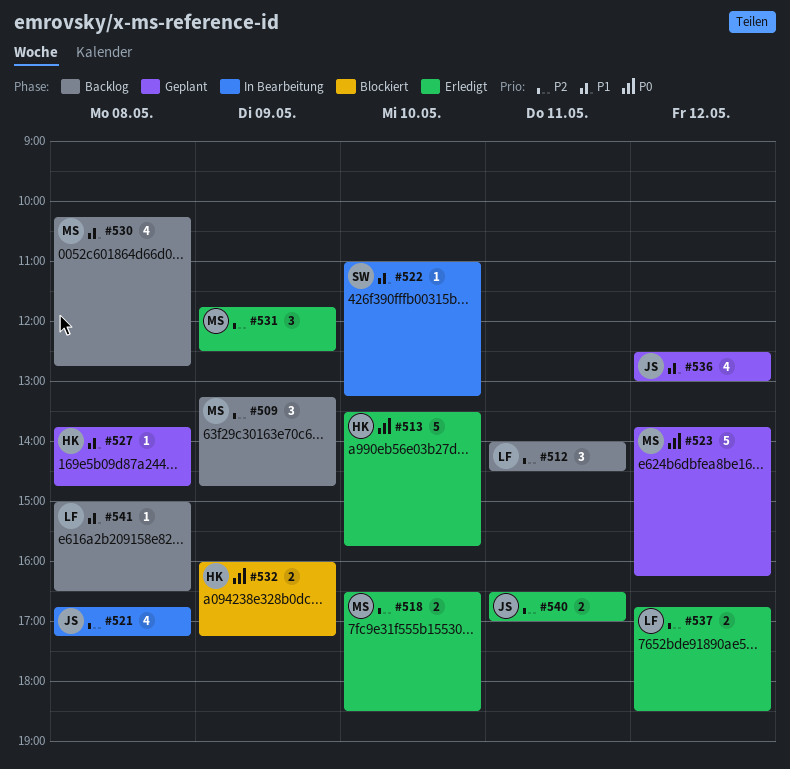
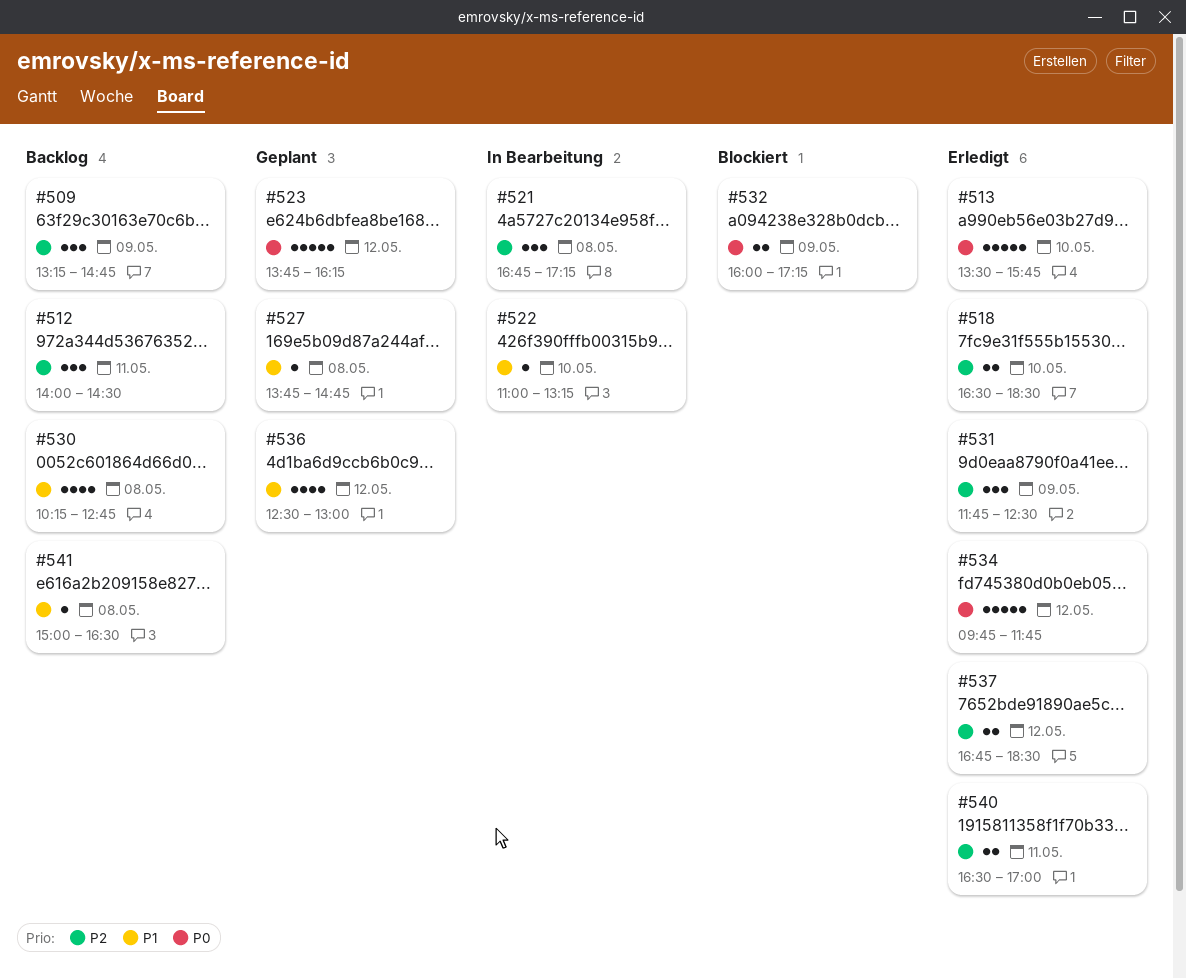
#521, estimate: 4 -> 3
#534: none -> present

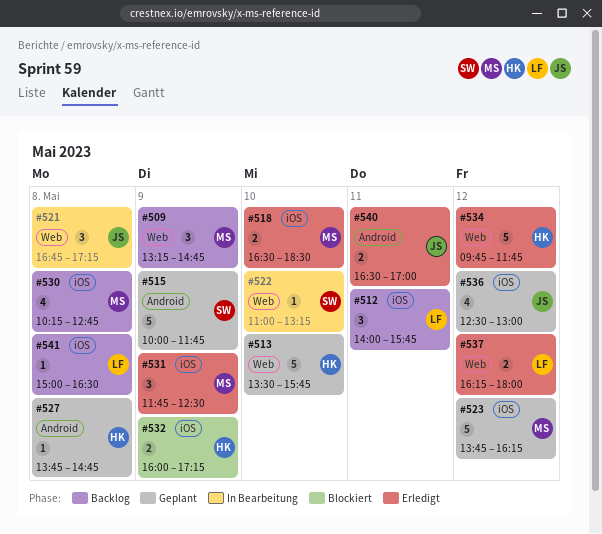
#512, ends: 14:30 -> 15:45
#513, status: Erledigt -> Geplant
#515: none -> present
#537, begins: 16:45 -> 16:15
#537, ends: 18:30 -> 18:00

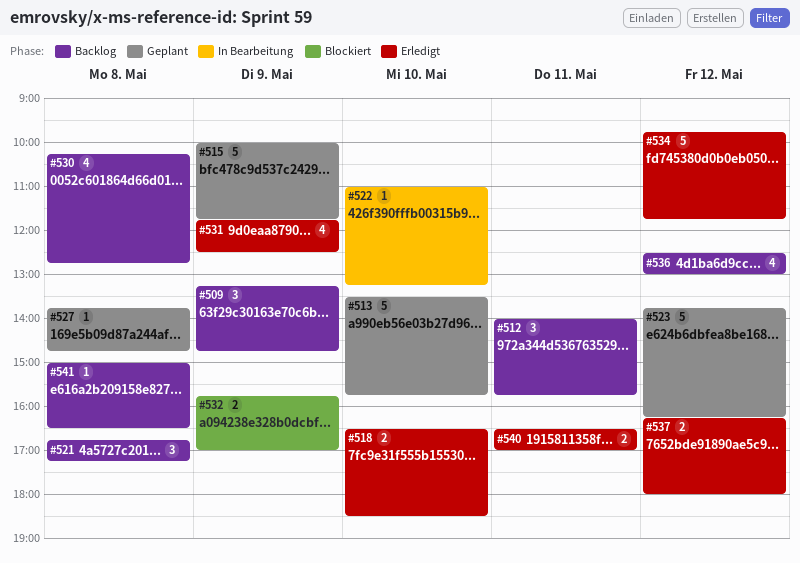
#521, status: In Bearbeitung -> Backlog
#531, estimate: 3 -> 4
#532, begins: 16:00 -> 15:45
#532, ends: 17:15 -> 17:00
#536, status: Geplant -> Backlog

